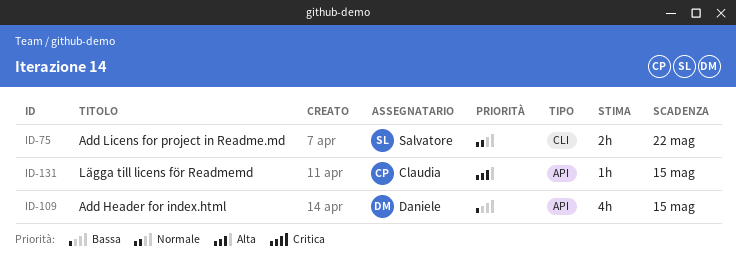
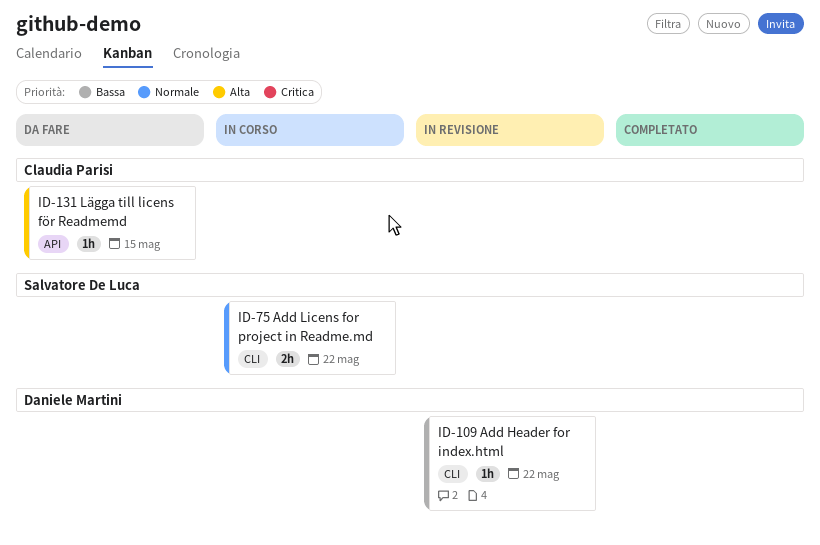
ID-109, label: API -> CLI
ID-109, estimate: 4h -> 1h
ID-109, due: May 15 -> May 22

